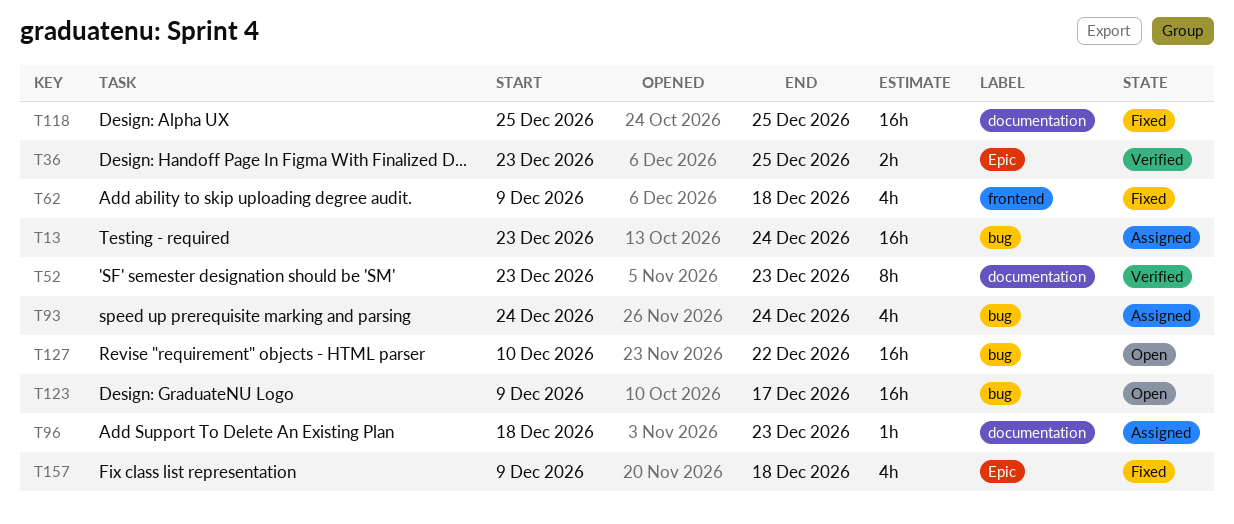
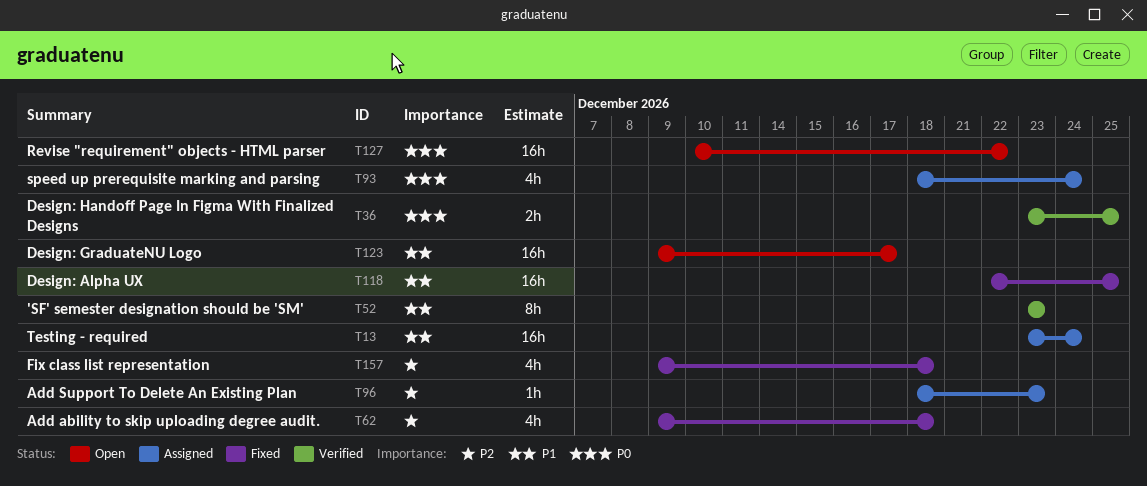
T93, start: Dec 24 -> Dec 18
T118, start: Dec 25 -> Dec 22

